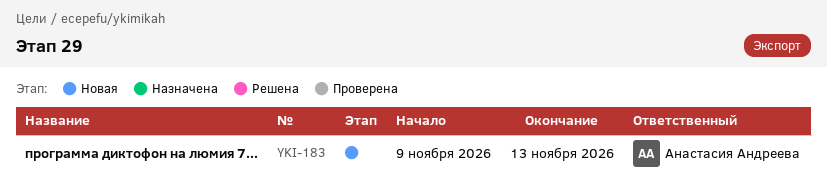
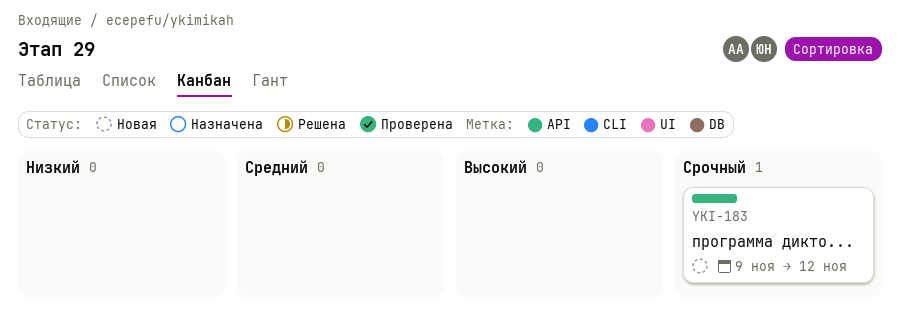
YKI-183, due: Nov 13 -> Nov 12

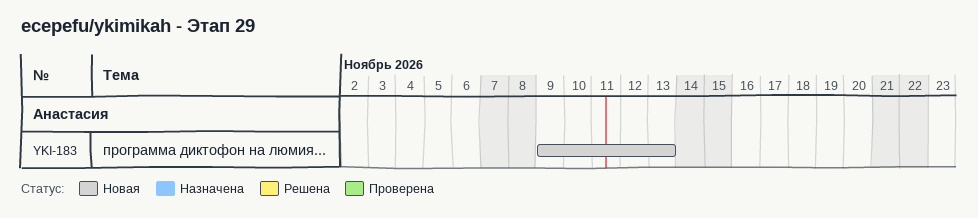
YKI-183, due: Nov 12 -> Nov 13

